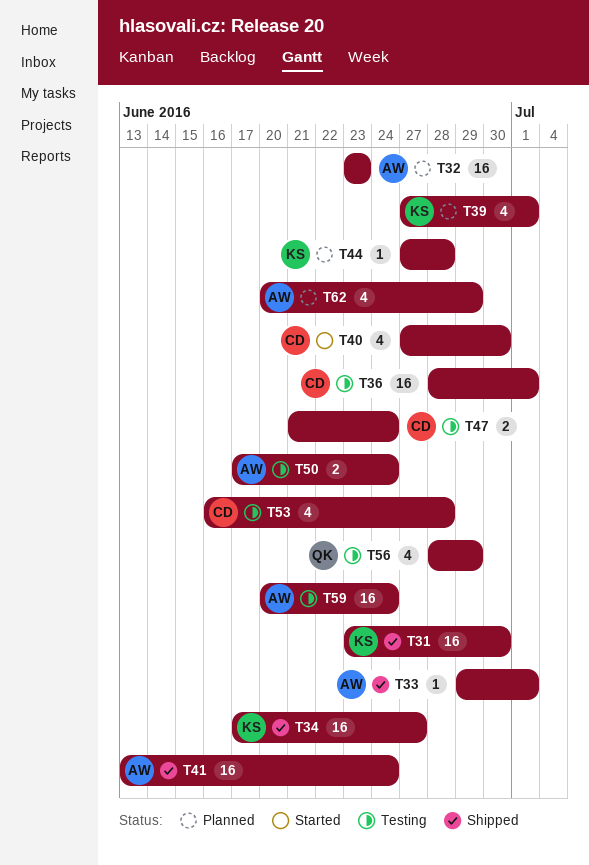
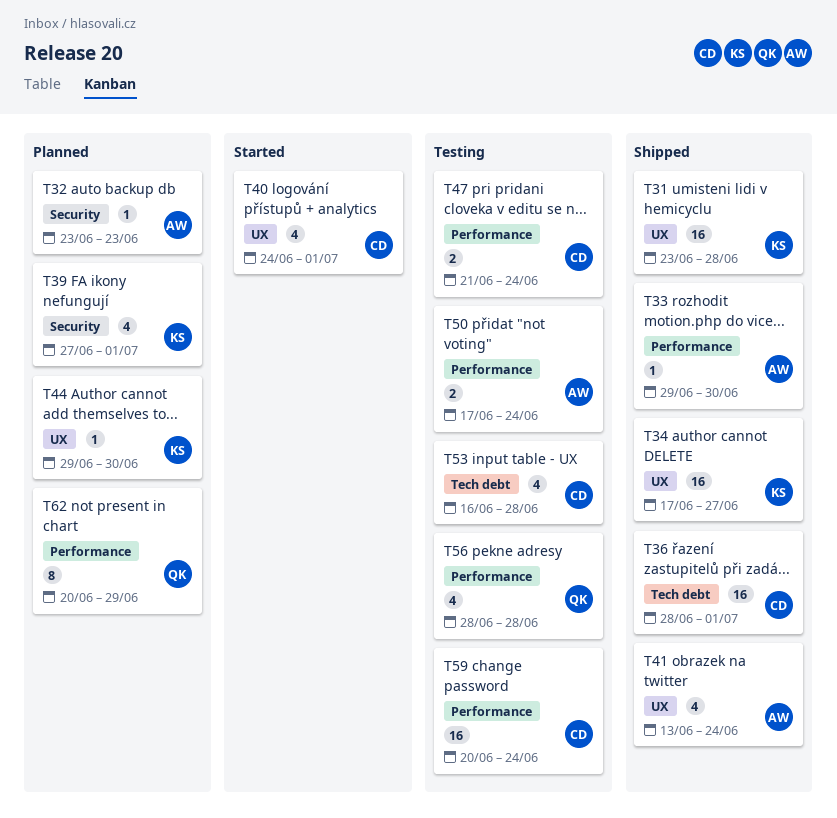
T31, due: Jun 30 -> Jun 28
T32, estimate: 16 -> 1
T33, due: Jul 1 -> Jun 30
T36, status: Testing -> Shipped
T40, start: Jun 27 -> Jun 24
T40, due: Jun 30 -> Jul 1
T41, estimate: 16 -> 4
T44, start: Jun 27 -> Jun 29
T44, due: Jun 28 -> Jun 30
T56, due: Jun 29 -> Jun 28
T59, owner: AW -> CD
T62, owner: AW -> QK
T62, estimate: 4 -> 8

